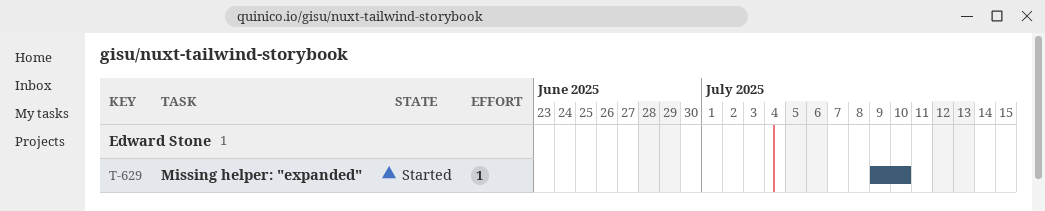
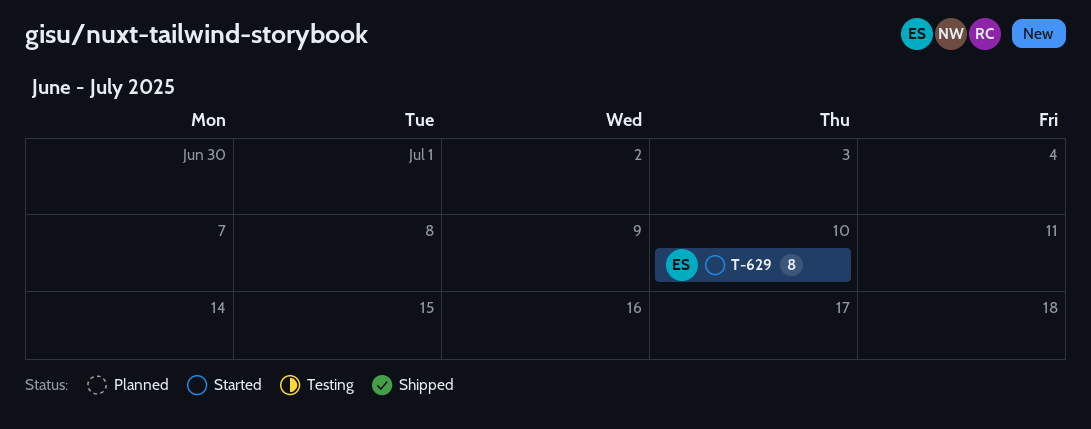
T-629, estimate: 1 -> 8
T-629, start: Jul 9 -> Jul 10

